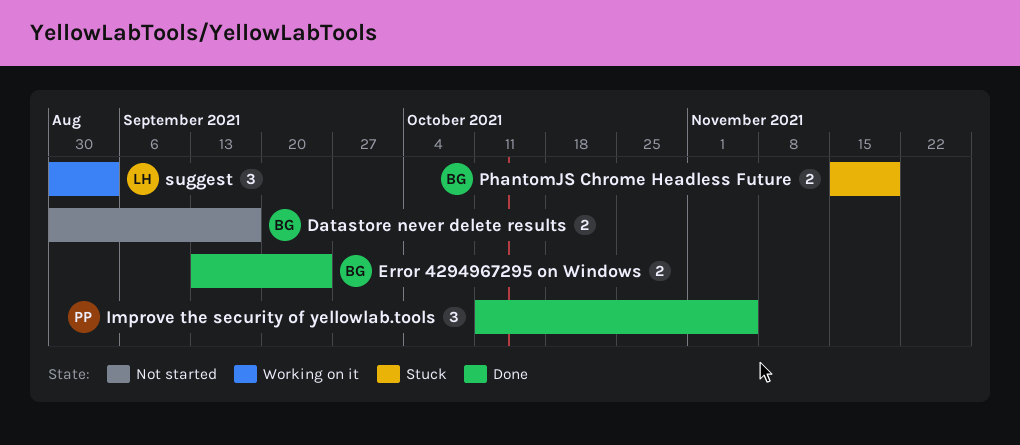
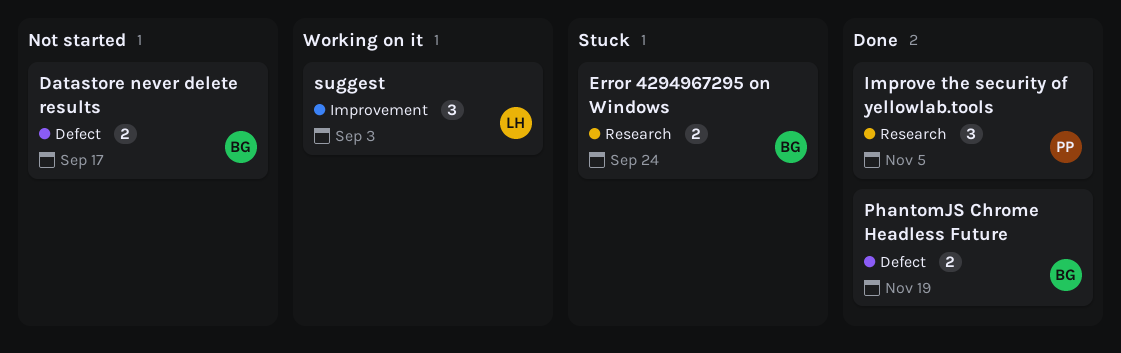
Error 4294967295 on Windows, status: Done -> Stuck
PhantomJS Chrome Headless Future, status: Stuck -> Done

